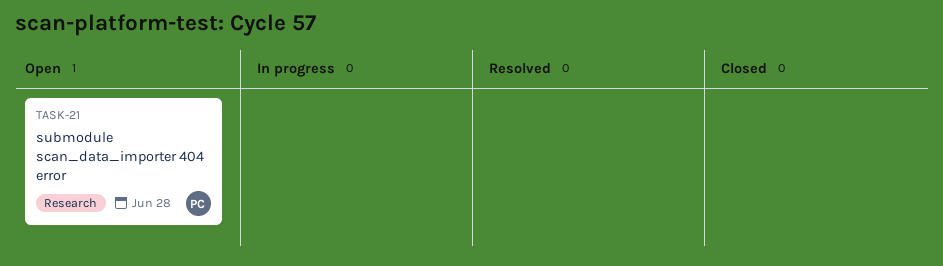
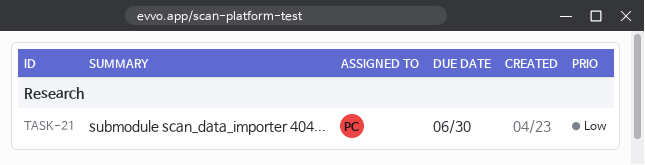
TASK-21, due: Jun 28 -> Jun 30

